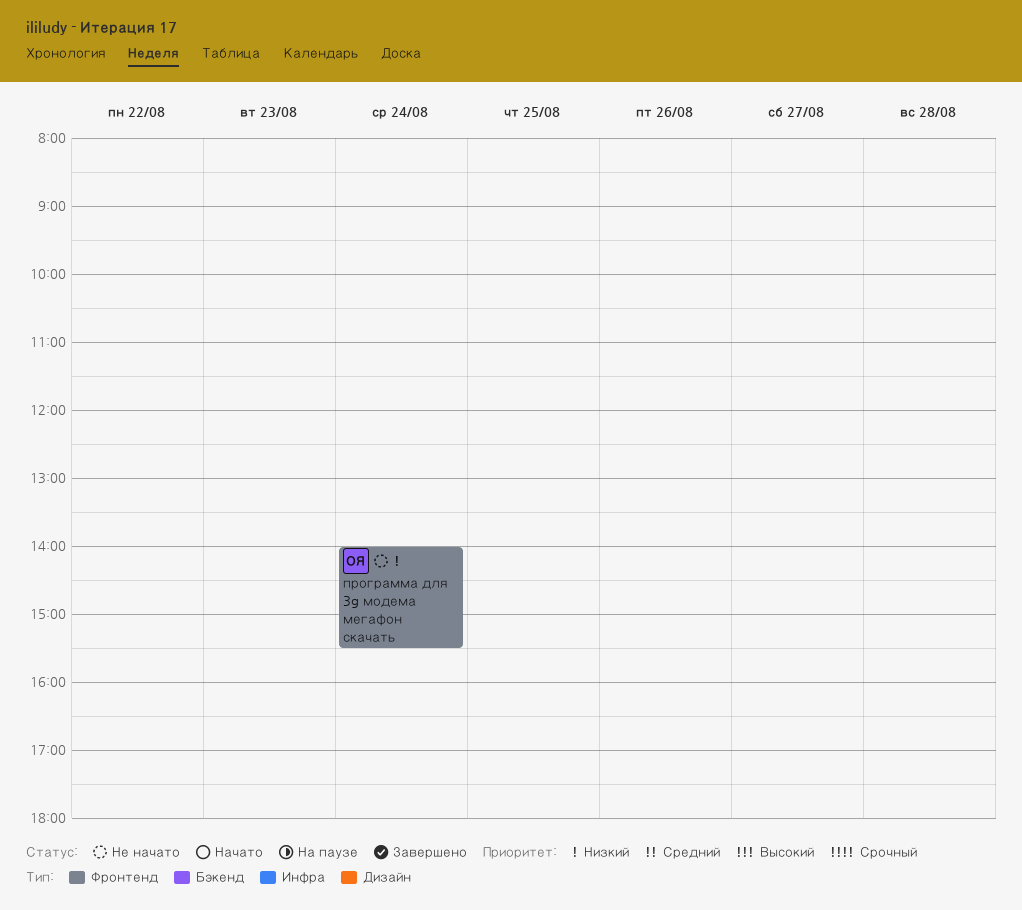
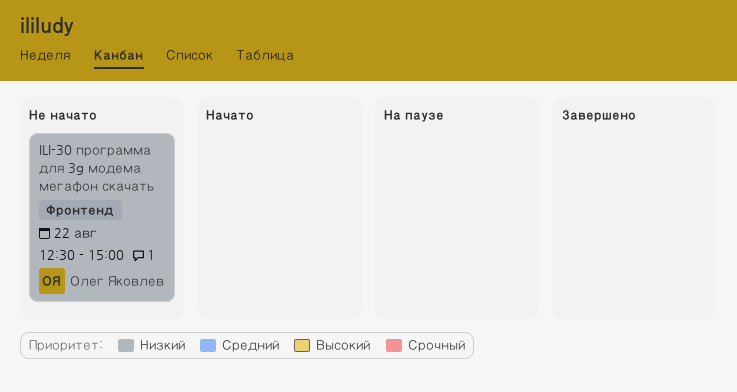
программа для 3g модема мегафон скачать, day: Aug 24 -> Aug 22
программа для 3g модема мегафон скачать, begins: 14:00 -> 12:30
программа для 3g модема мегафон скачать, ends: 15:30 -> 15:00

